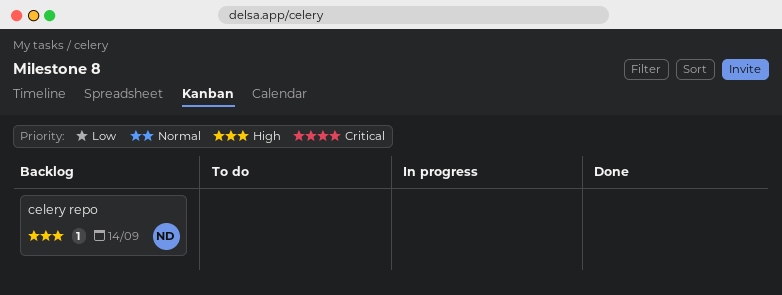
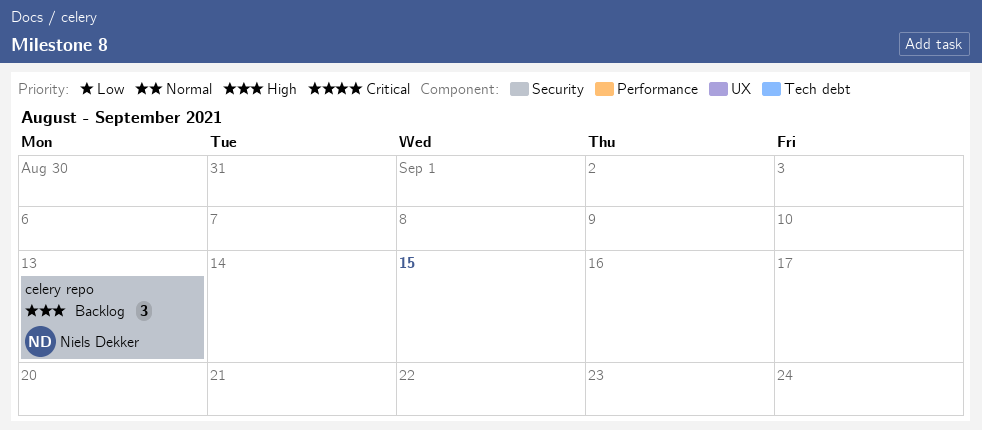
celery repo, estimate: 1 -> 3
celery repo, due: Sep 14 -> Sep 13

